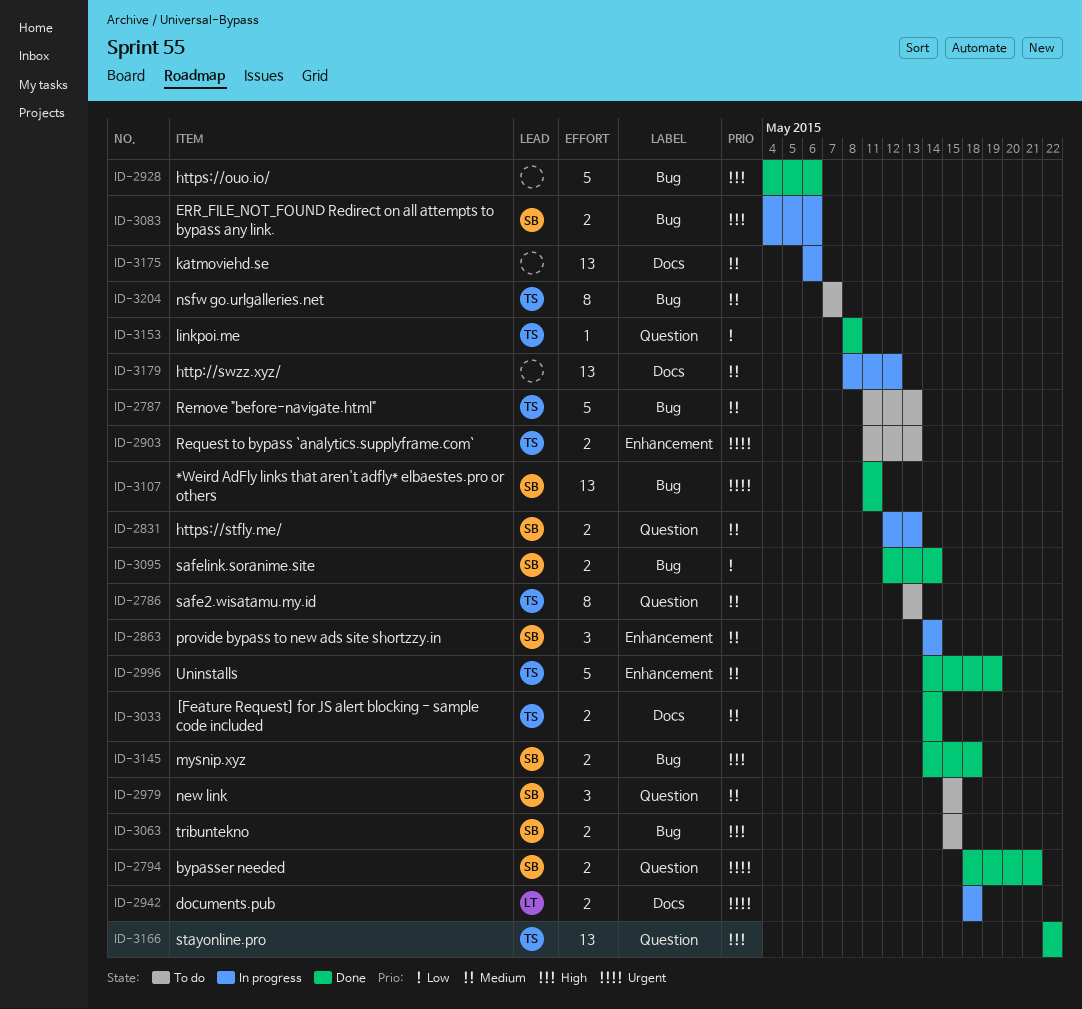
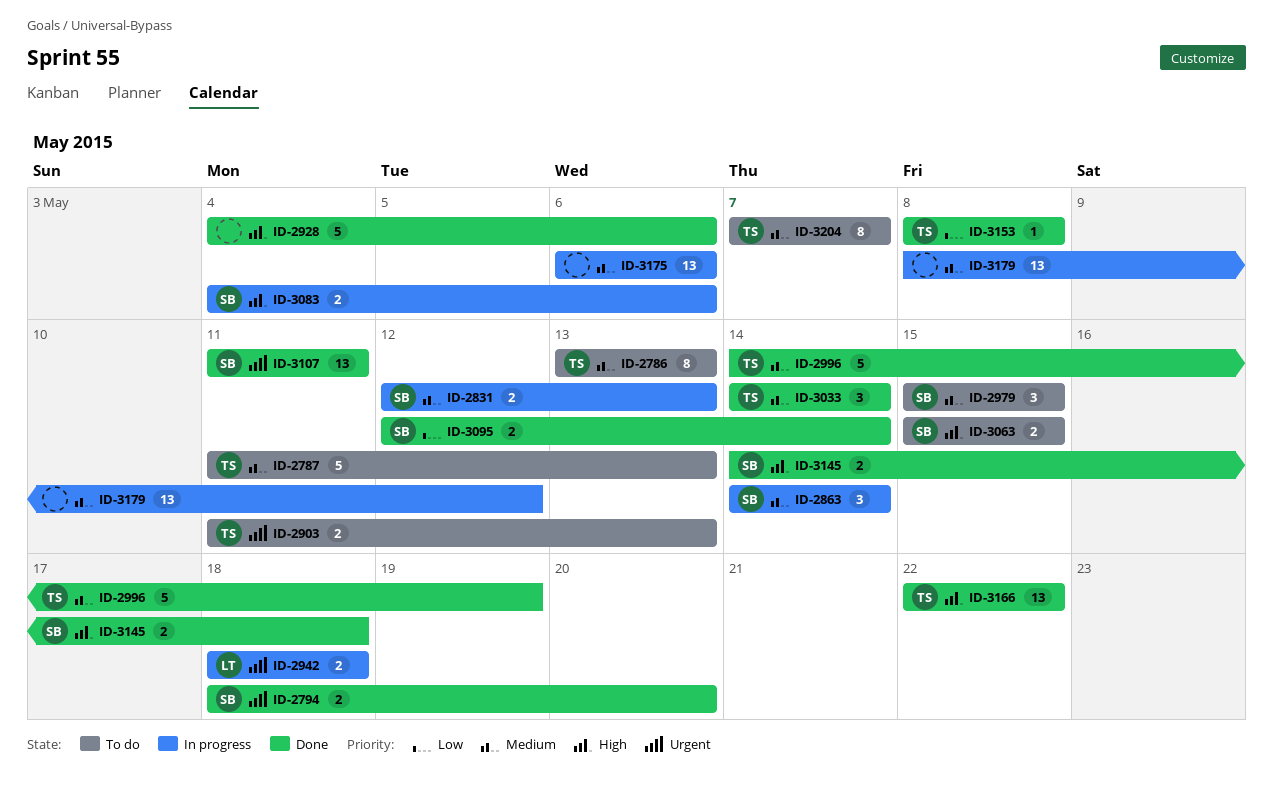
ID-2794, due: May 21 -> May 20
ID-3033, estimate: 2 -> 3

